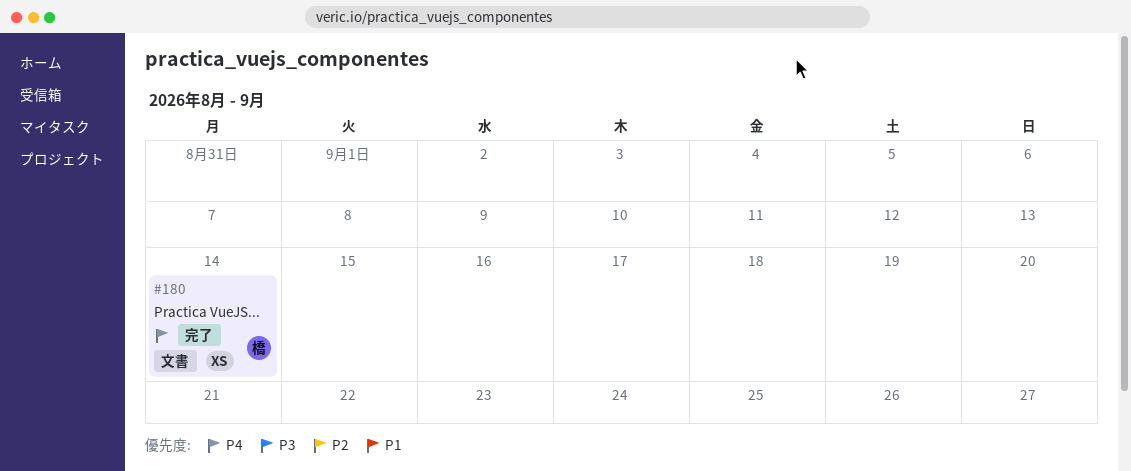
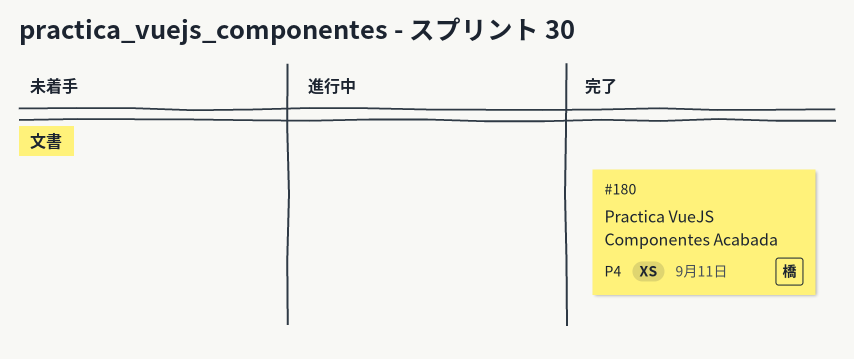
#180, due: Sep 14 -> Sep 11

